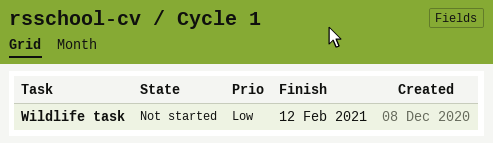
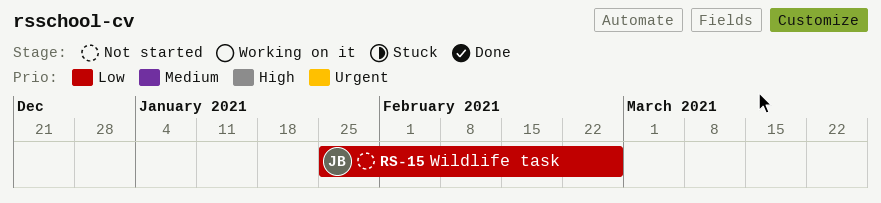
Wildlife task, due: Feb 12 -> Feb 26

